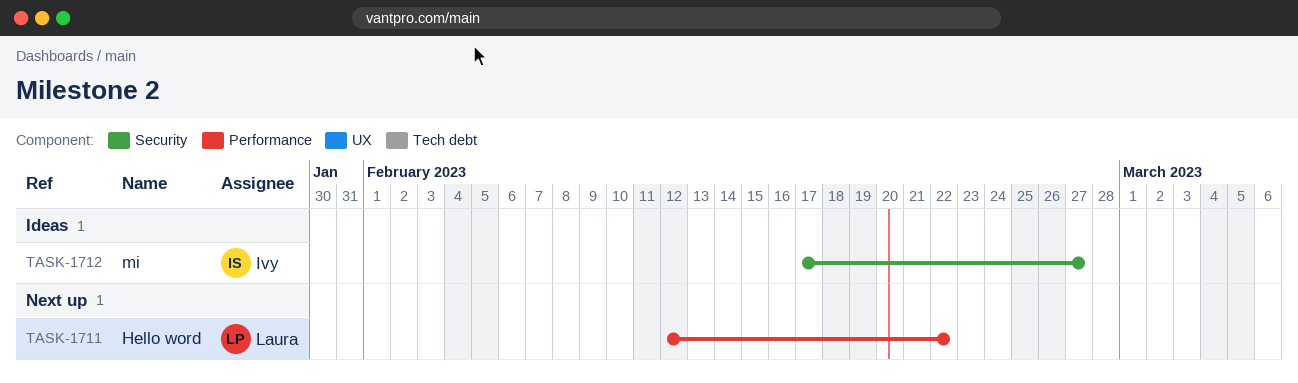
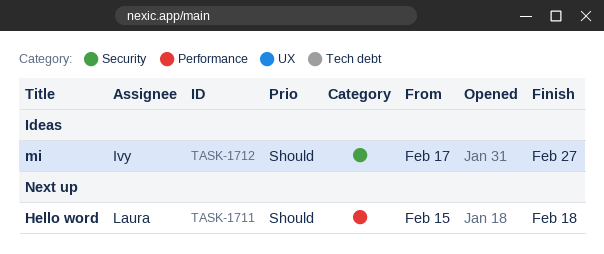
TASK-1711, start: Feb 12 -> Feb 15
TASK-1711, due: Feb 22 -> Feb 18

